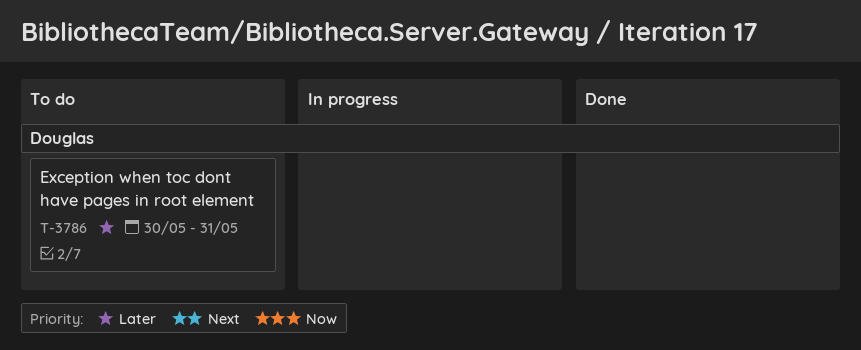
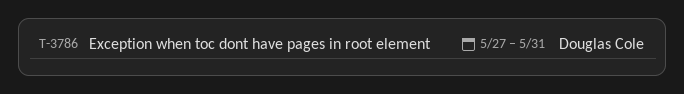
T-3786, start: May 30 -> May 27

